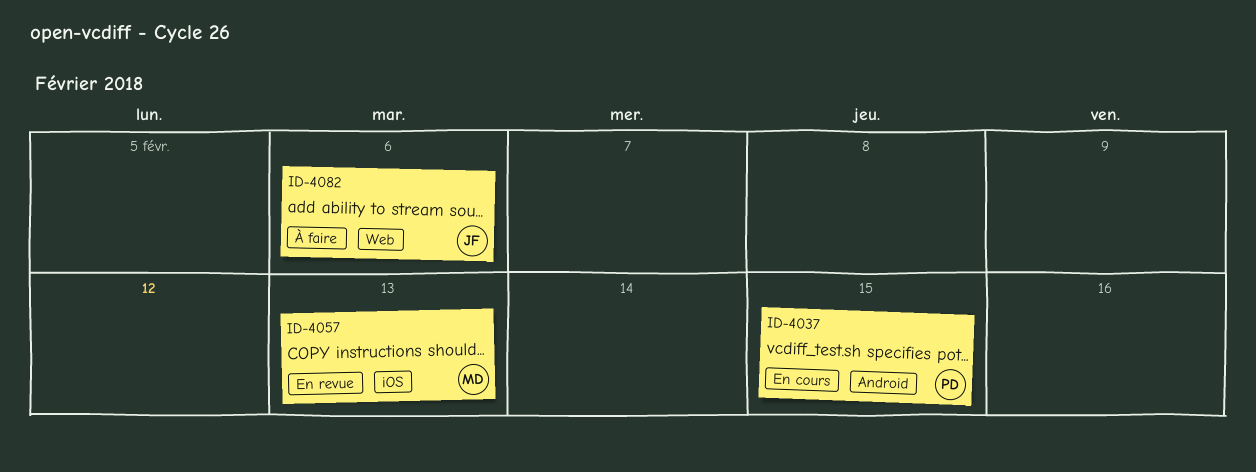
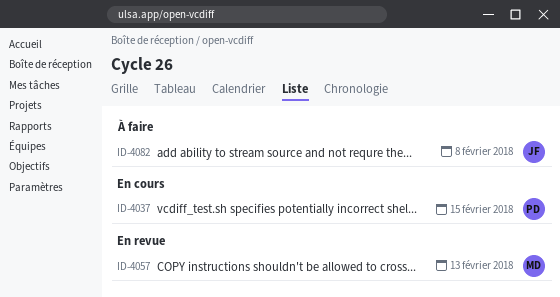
ID-4082, due: Feb 6 -> Feb 8

